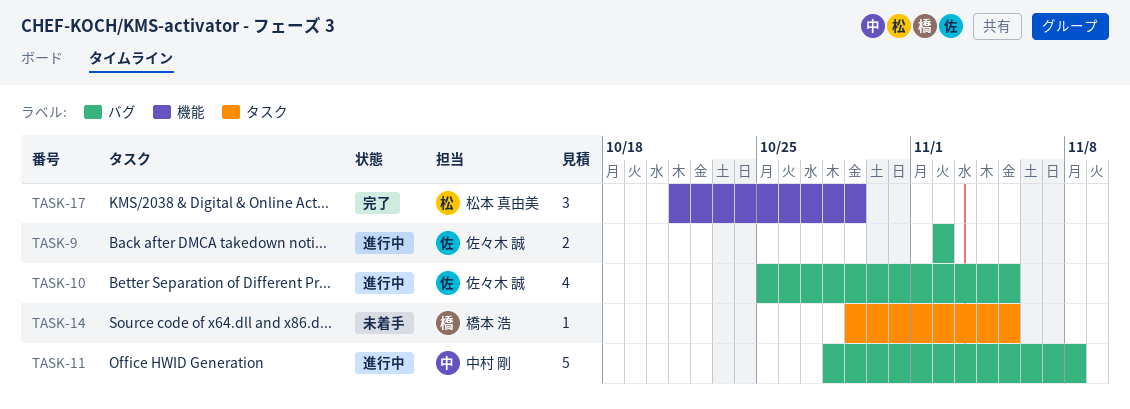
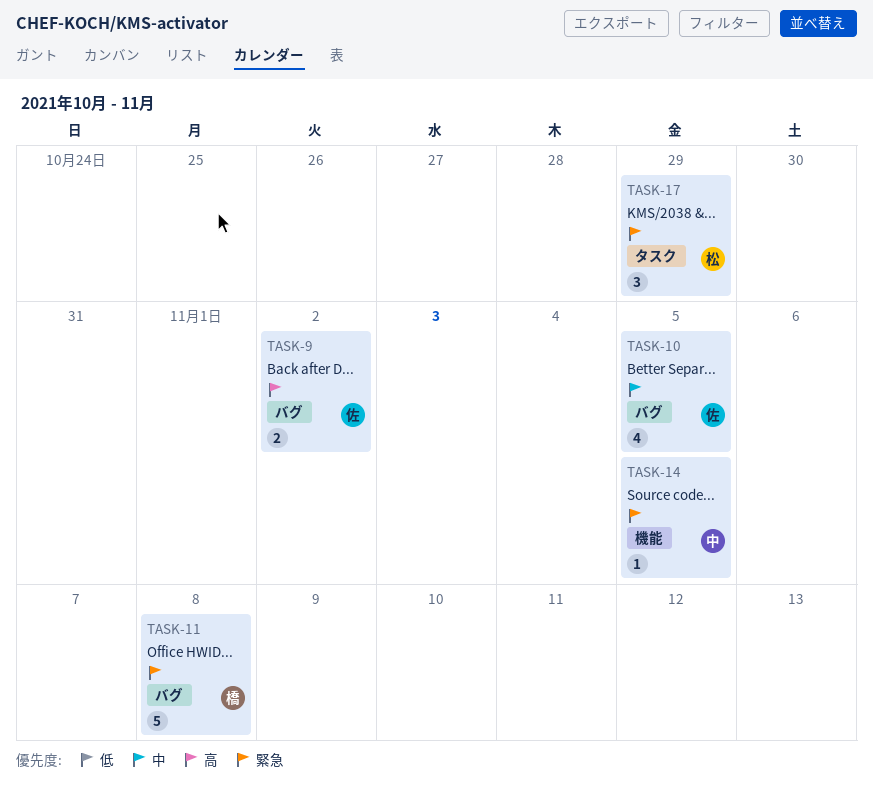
TASK-11, owner: 中村 剛 -> 橋本 浩
TASK-14, owner: 橋本 浩 -> 中村 剛
TASK-14, label: タスク -> 機能
TASK-17, label: 機能 -> タスク

